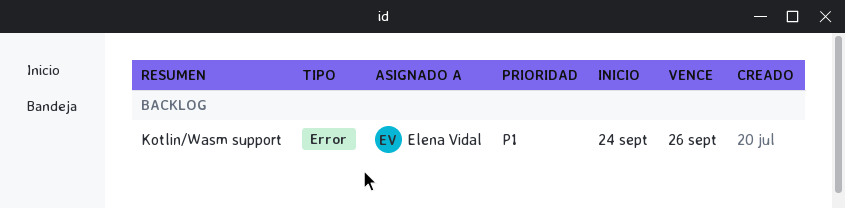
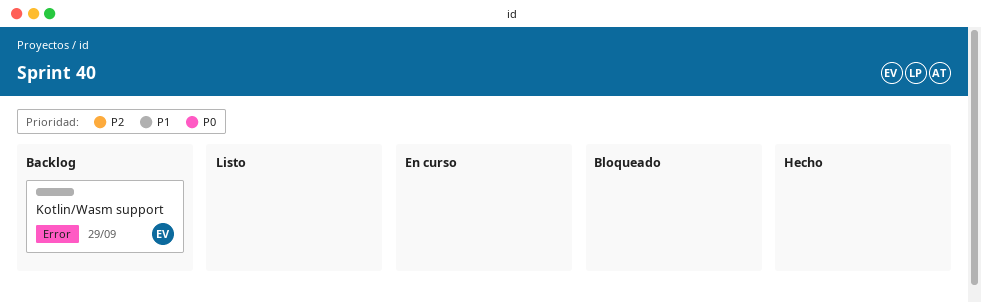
Kotlin/Wasm support, due: Sep 26 -> Sep 29

